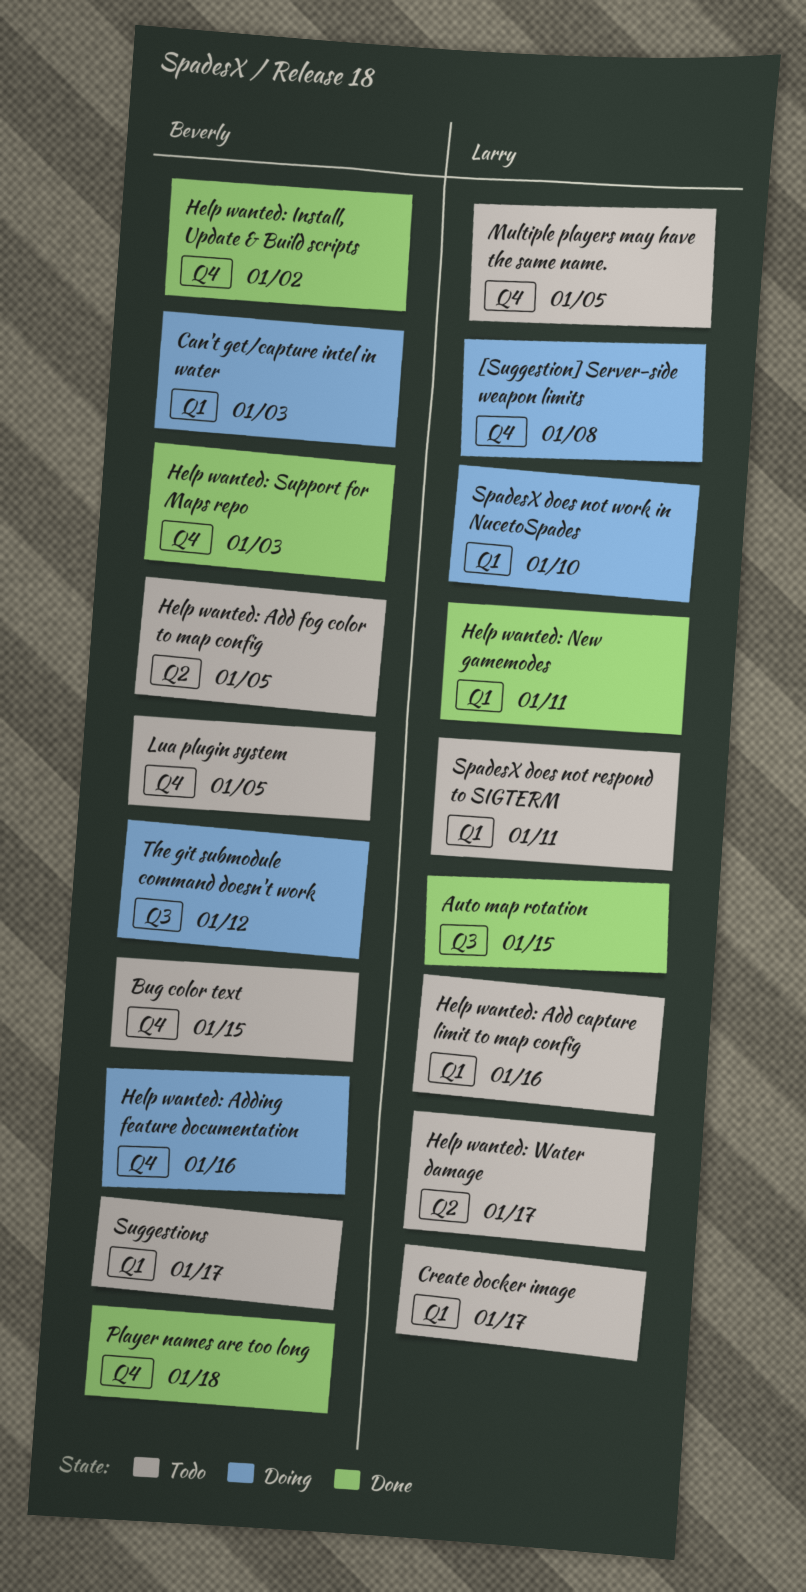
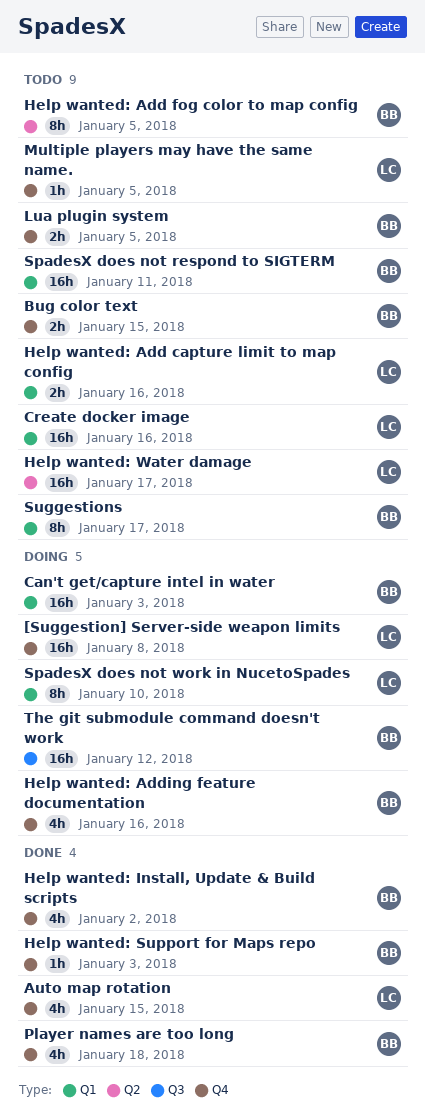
Auto map rotation, label: Q3 -> Q4
Create docker image, due: Jan 17 -> Jan 16
Help wanted: New gamemodes: present -> none
SpadesX does not respond to SIGTERM, owner: Larry -> Beverly

